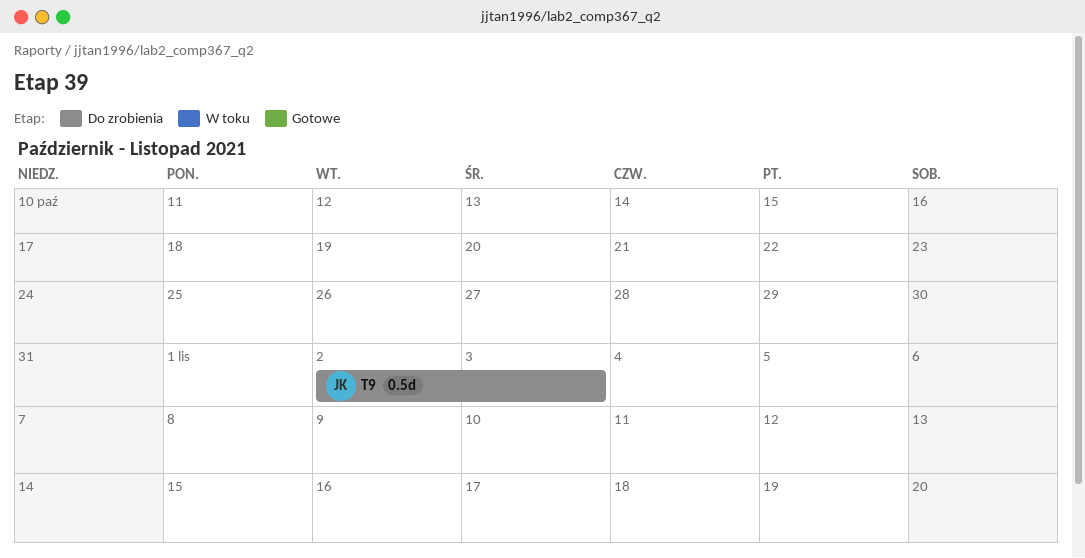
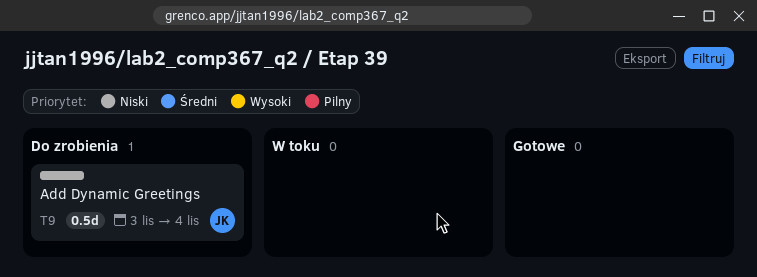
T9, start: Nov 2 -> Nov 3
T9, due: Nov 3 -> Nov 4

